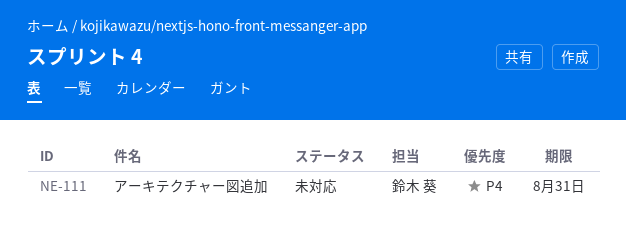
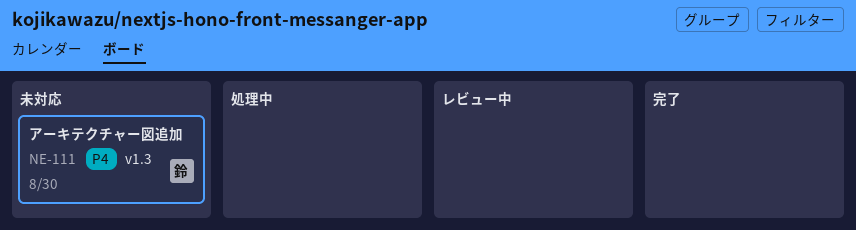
NE-111, due: Aug 31 -> Aug 30

